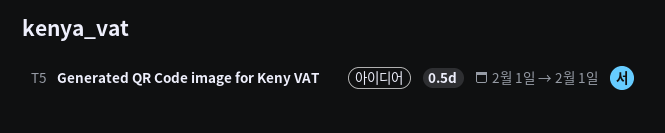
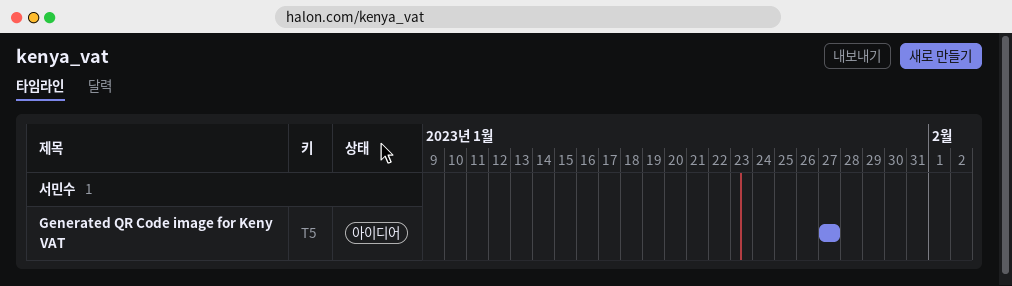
T5, start: Feb 1 -> Jan 27
T5, due: Feb 1 -> Jan 27

